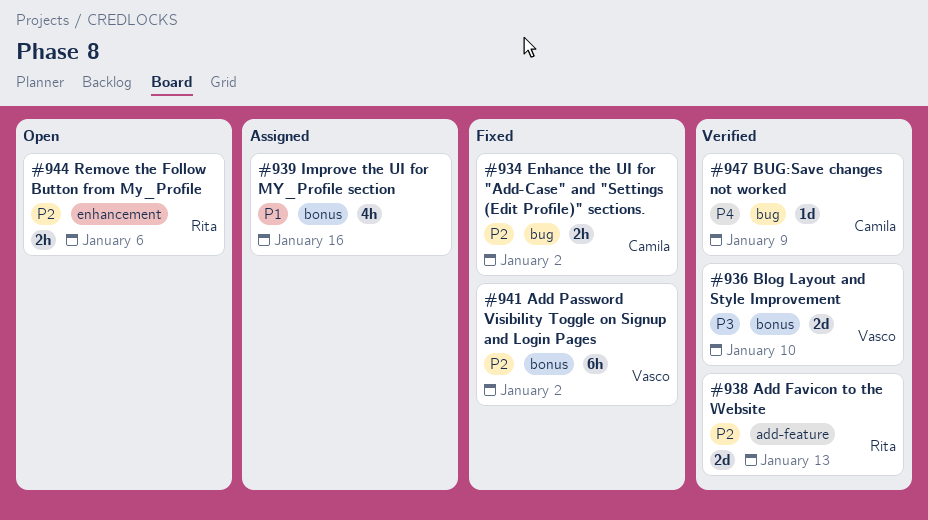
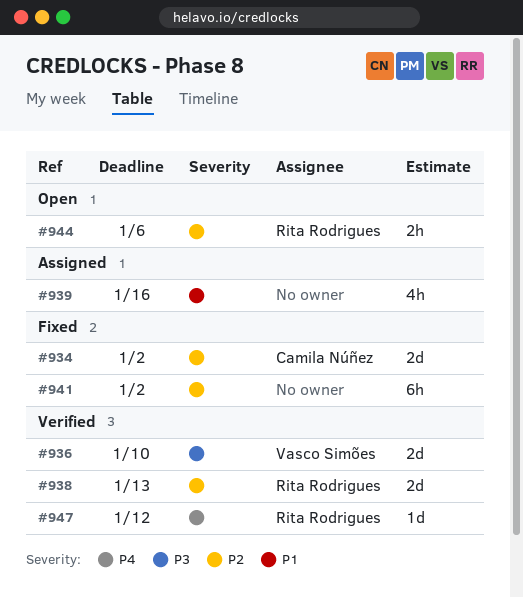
#934, estimate: 2h -> 2d
#941, owner: Vasco Simões -> none
#947, owner: Camila Núñez -> Rita Rodrigues
#947, due: Jan 9 -> Jan 12

